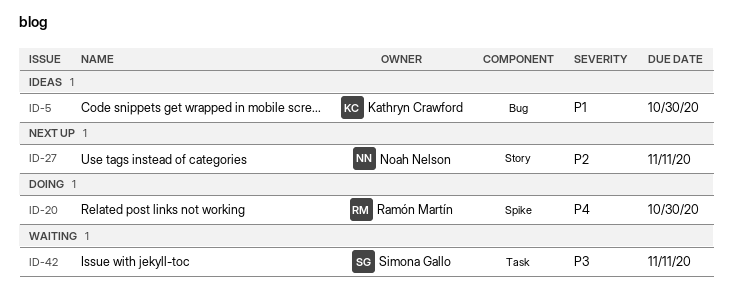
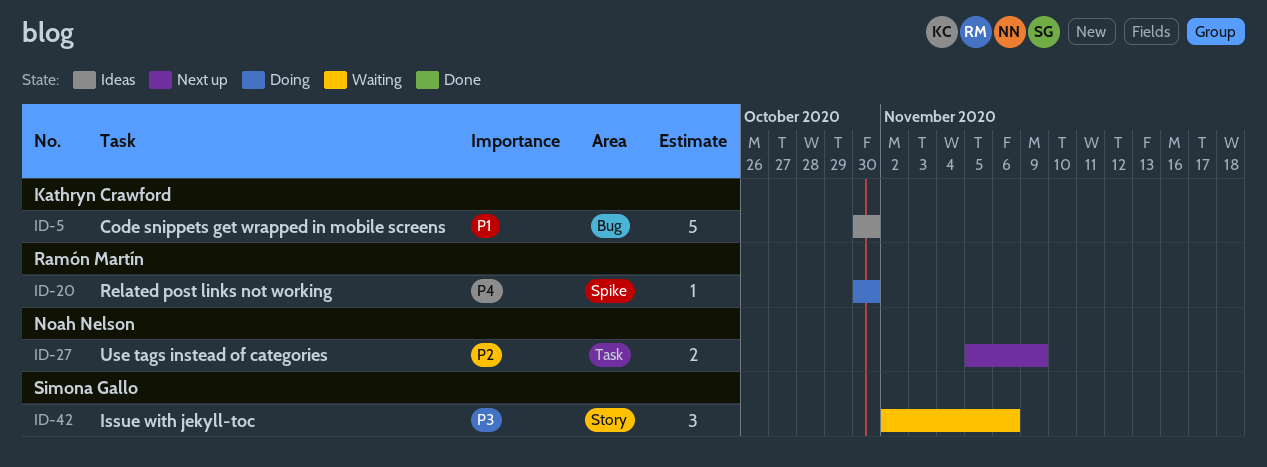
ID-27, label: Story -> Task
ID-27, due: Nov 11 -> Nov 9
ID-42, label: Task -> Story
ID-42, due: Nov 11 -> Nov 6

